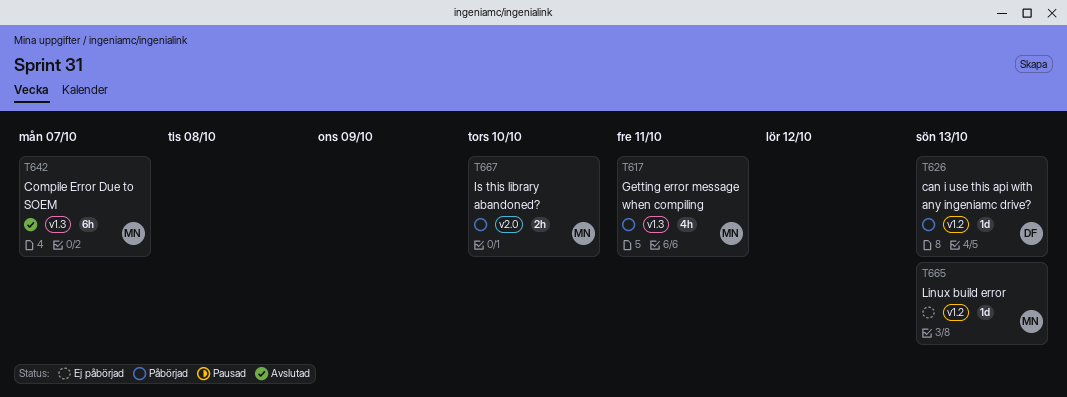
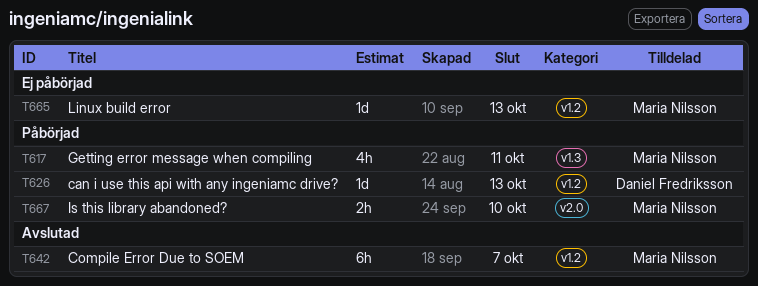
T642, label: v1.3 -> v1.2

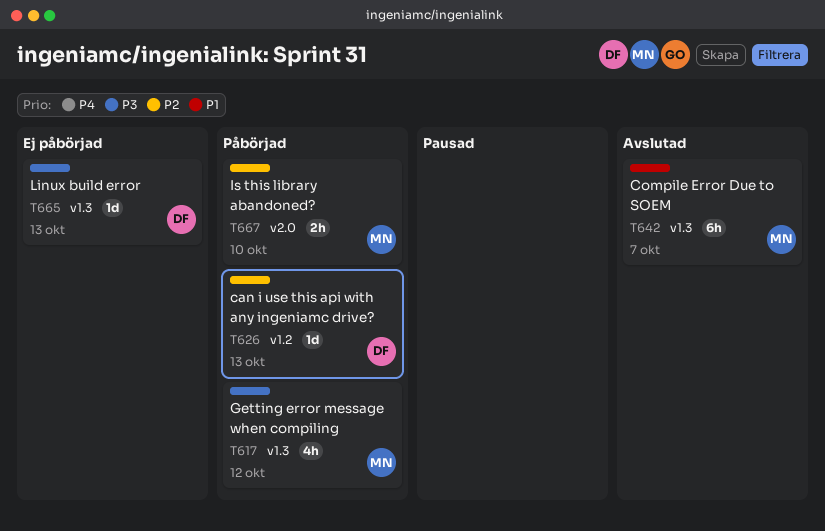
T617, due: Oct 11 -> Oct 12
T642, label: v1.2 -> v1.3
T665, owner: Maria Nilsson -> Daniel Fredriksson
T665, label: v1.2 -> v1.3

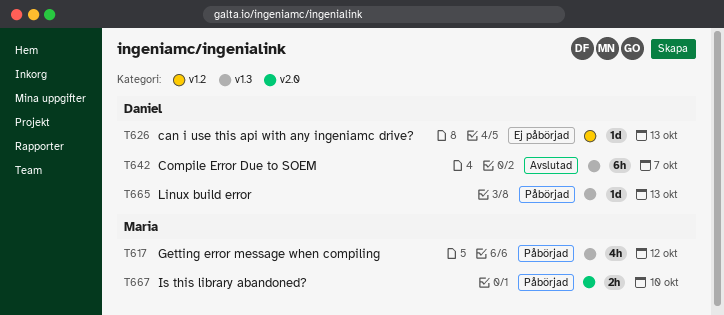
T626, status: Påbörjad -> Ej påbörjad
T642, owner: Maria -> Daniel
T665, status: Ej påbörjad -> Påbörjad

